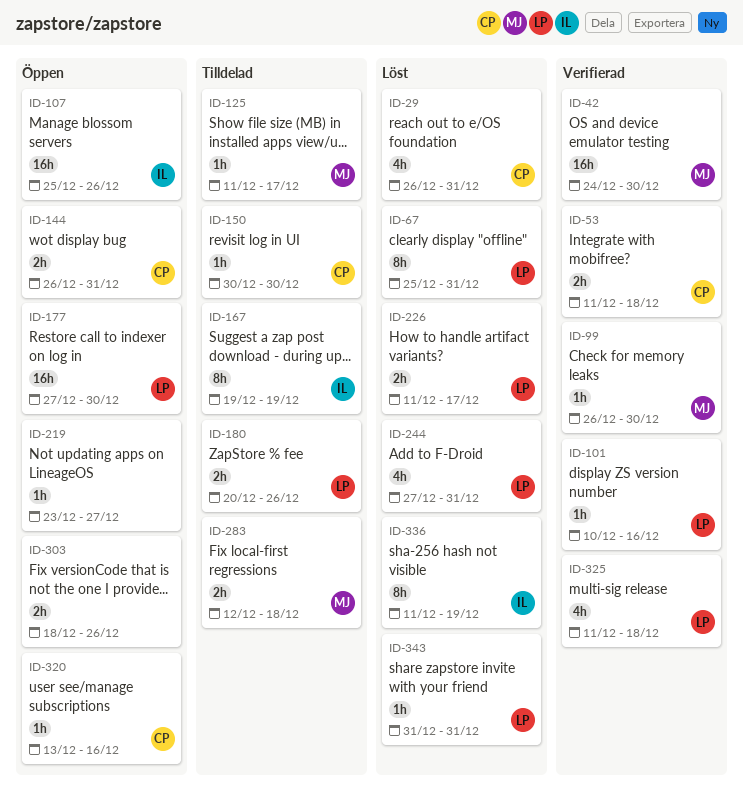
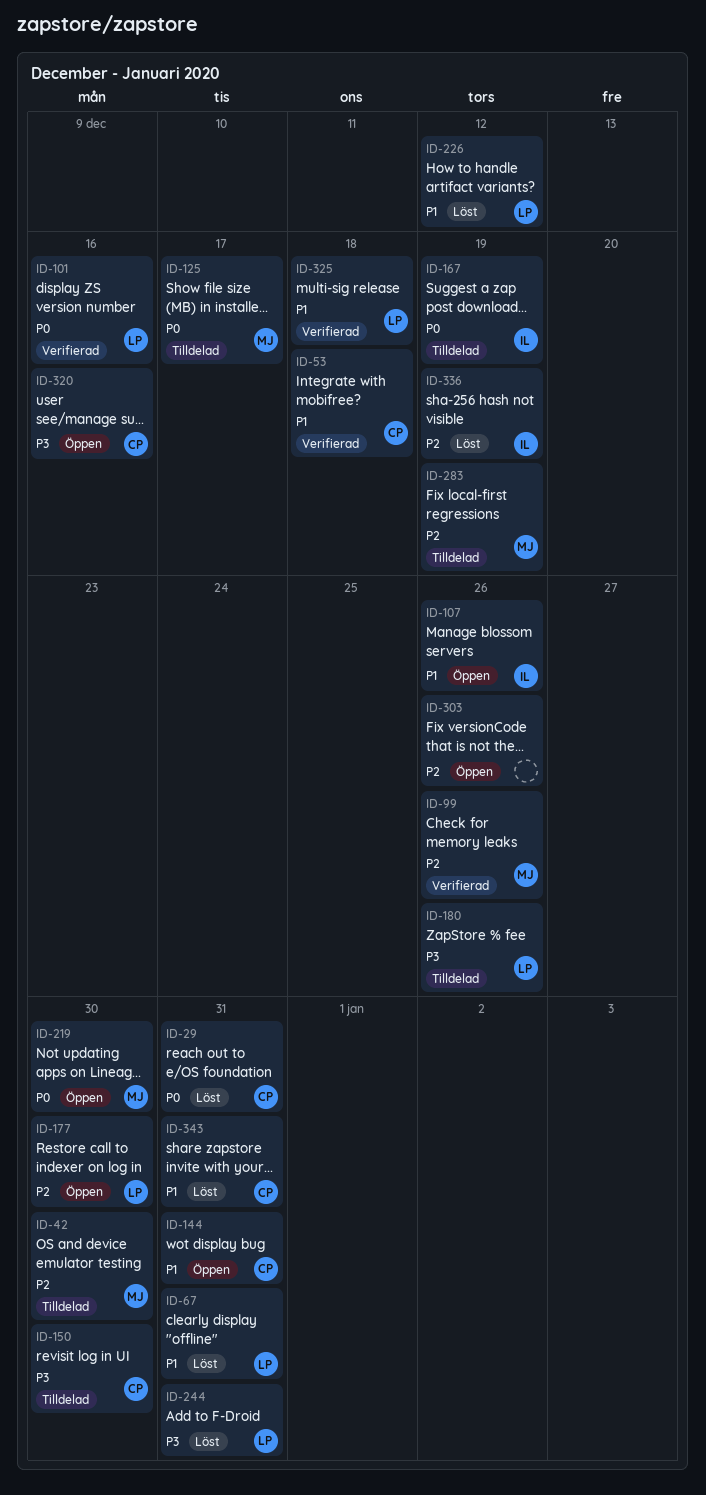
ID-42, status: Verifierad -> Tilldelad
ID-99, due: Dec 30 -> Dec 26
ID-219, owner: none -> MJ
ID-219, due: Dec 27 -> Dec 30
ID-226, due: Dec 17 -> Dec 12
ID-283, due: Dec 18 -> Dec 19
ID-343, owner: LP -> CP

